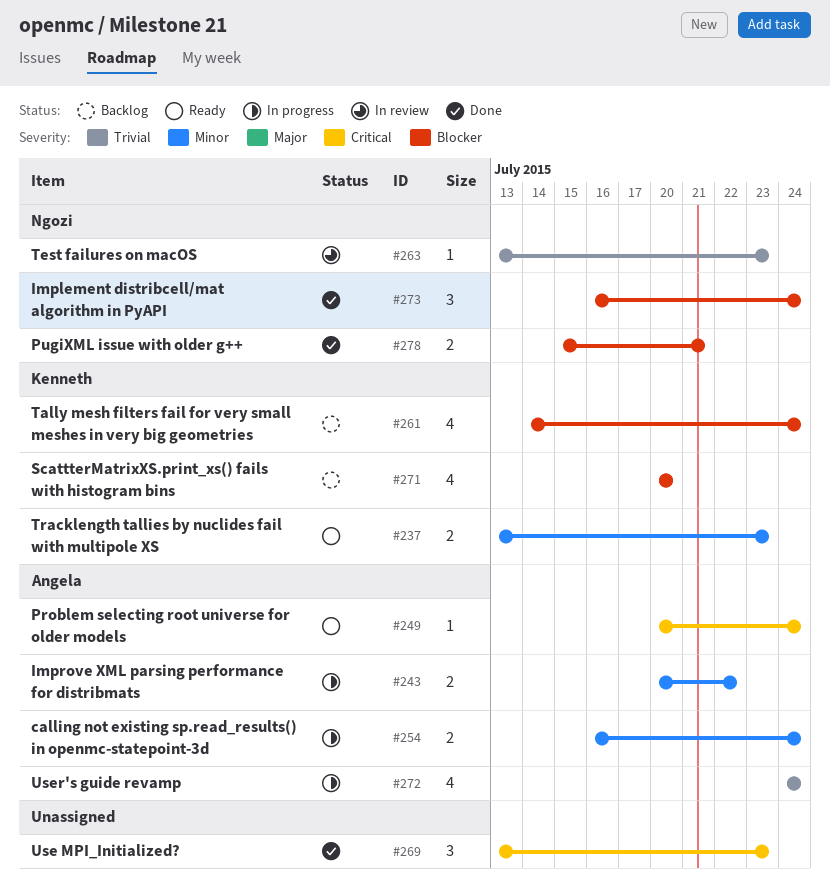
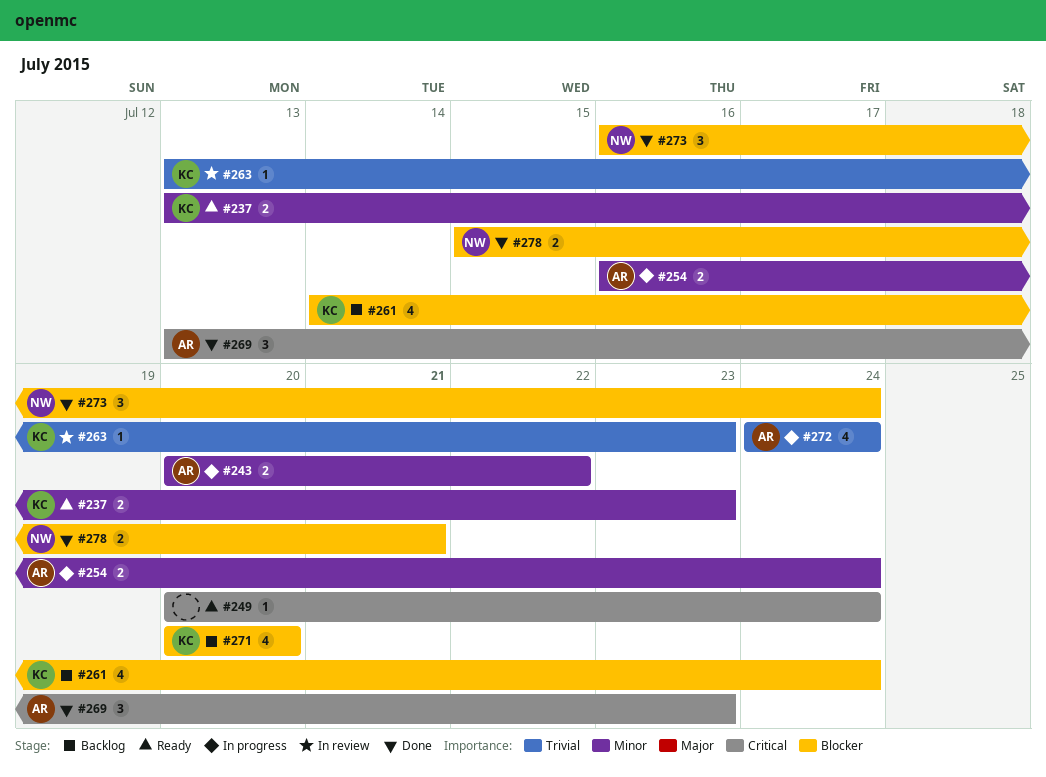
#249, owner: Angela -> none
#263, owner: Ngozi -> Kenneth
#269, owner: none -> Angela

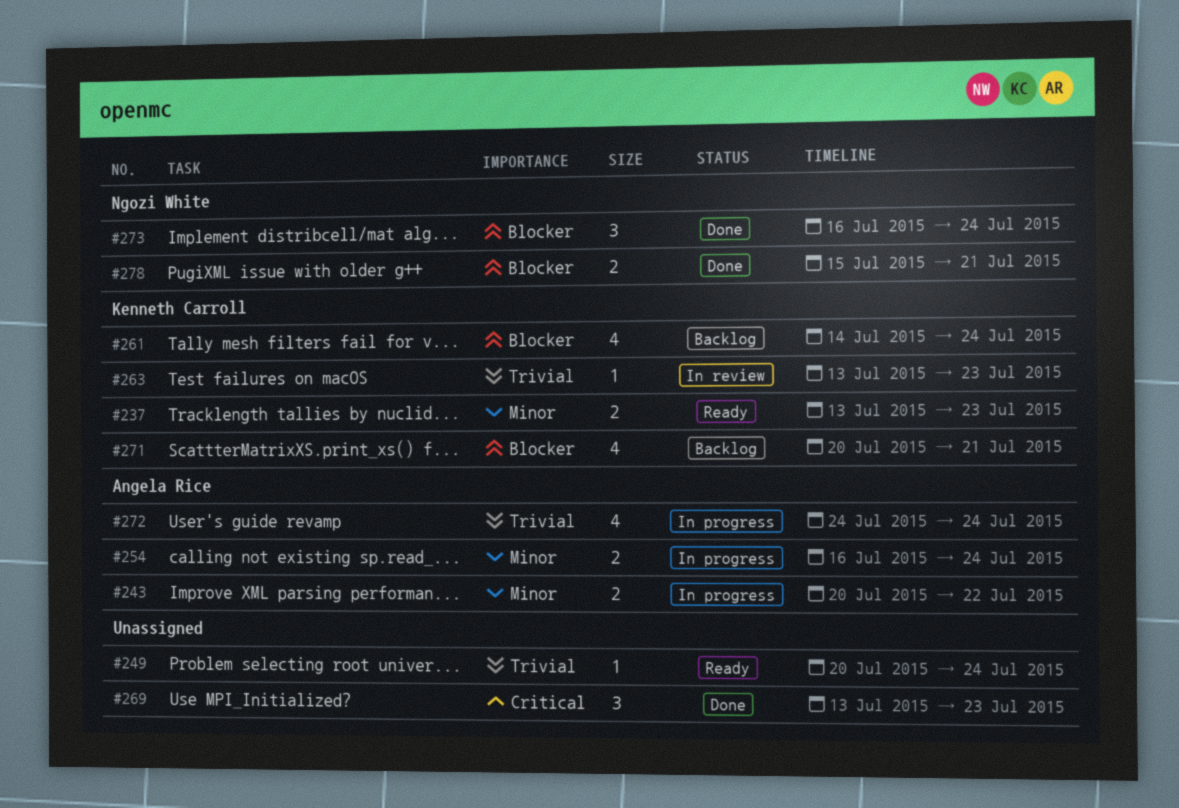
#249, priority: Critical -> Trivial
#269, owner: Angela Rice -> none
#271, due: Jul 20 -> Jul 21

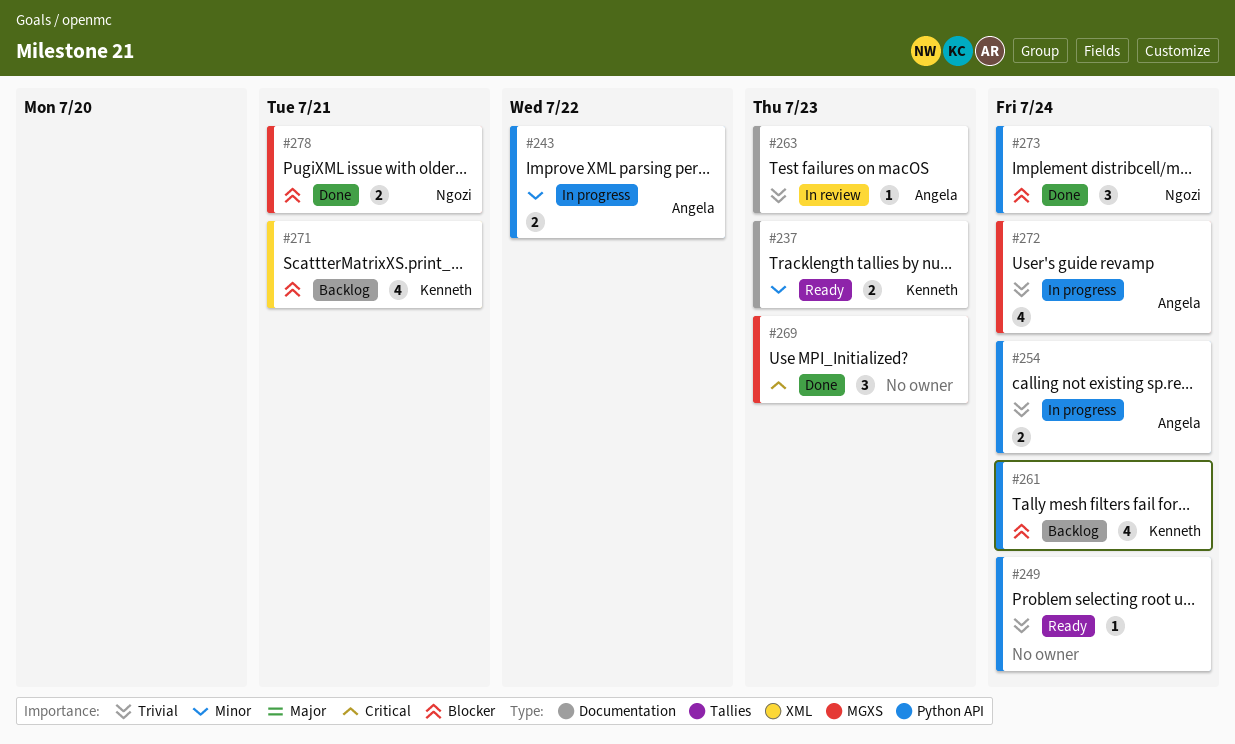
#254, priority: Minor -> Trivial
#263, owner: Kenneth Carroll -> Angela Rice

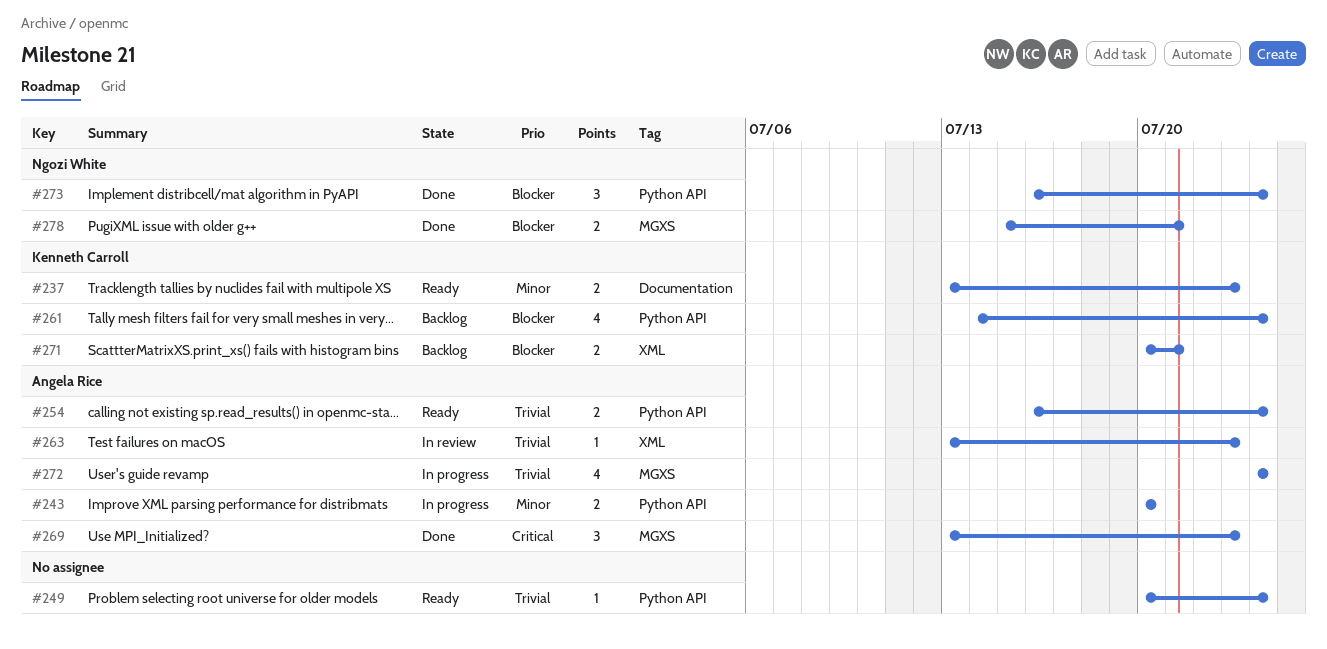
#243, due: Jul 22 -> Jul 20
#254, status: In progress -> Ready
#263, label: Documentation -> XML
#269, owner: none -> Angela Rice
#271, estimate: 4 -> 2

